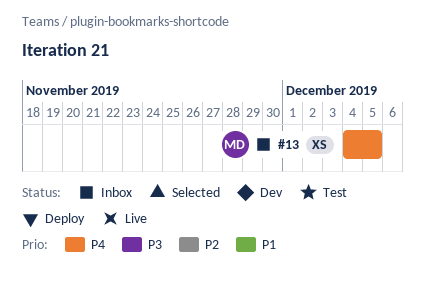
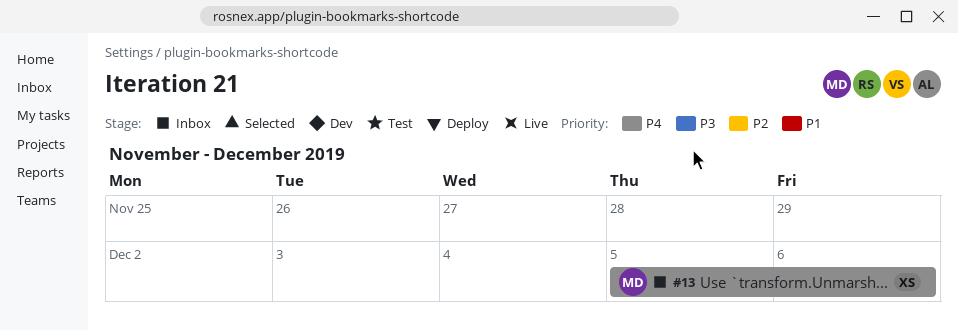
#13, start: Dec 4 -> Dec 5
#13, due: Dec 5 -> Dec 6

